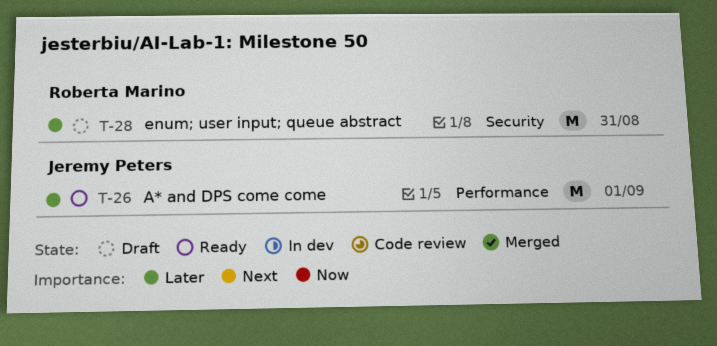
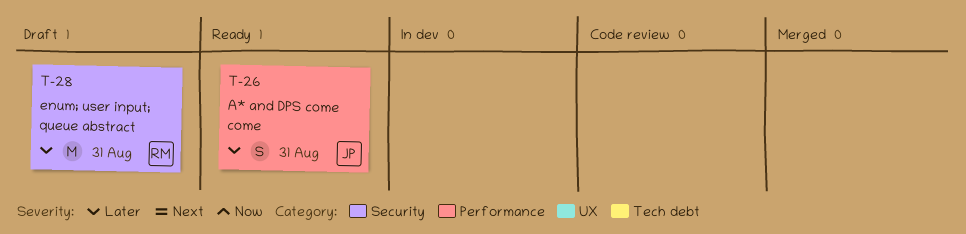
T-26, estimate: M -> S
T-26, due: Sep 1 -> Aug 31

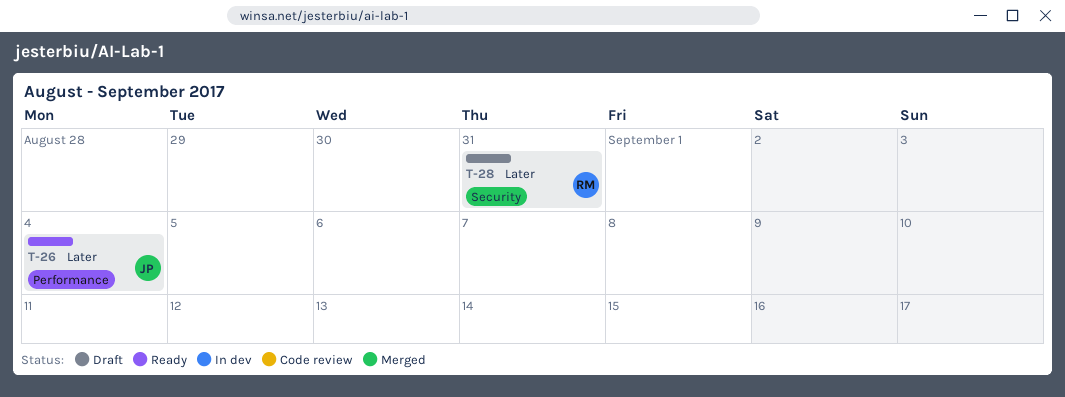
T-26, due: Aug 31 -> Sep 4

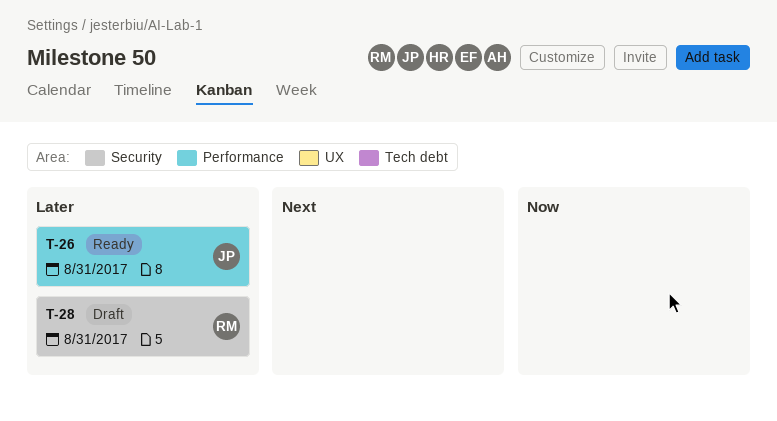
T-26, due: Sep 4 -> Aug 31

